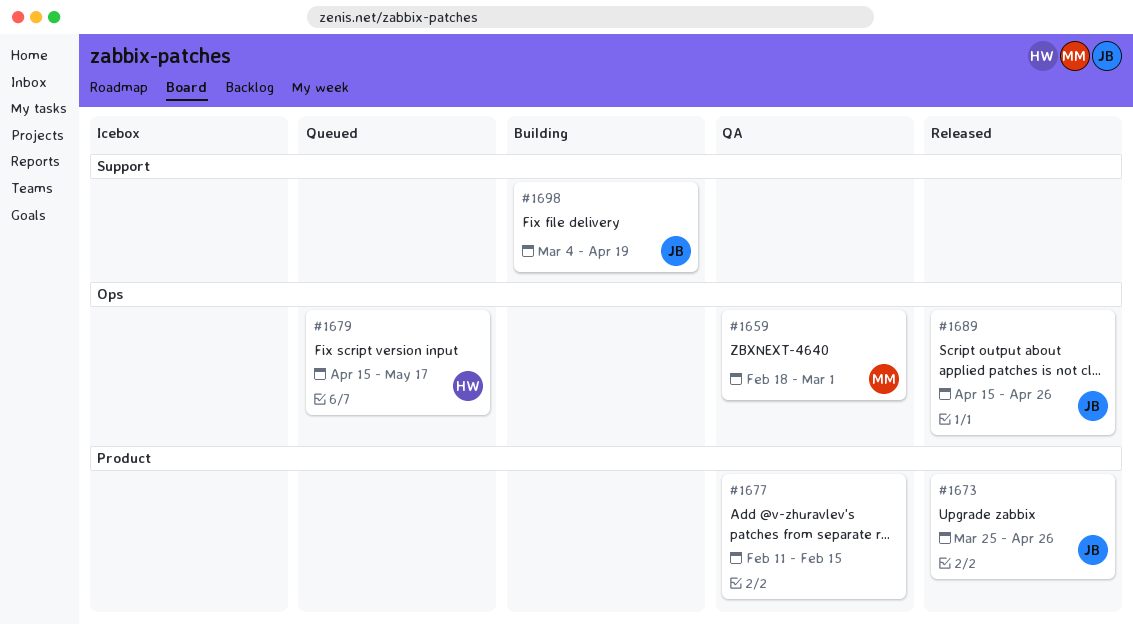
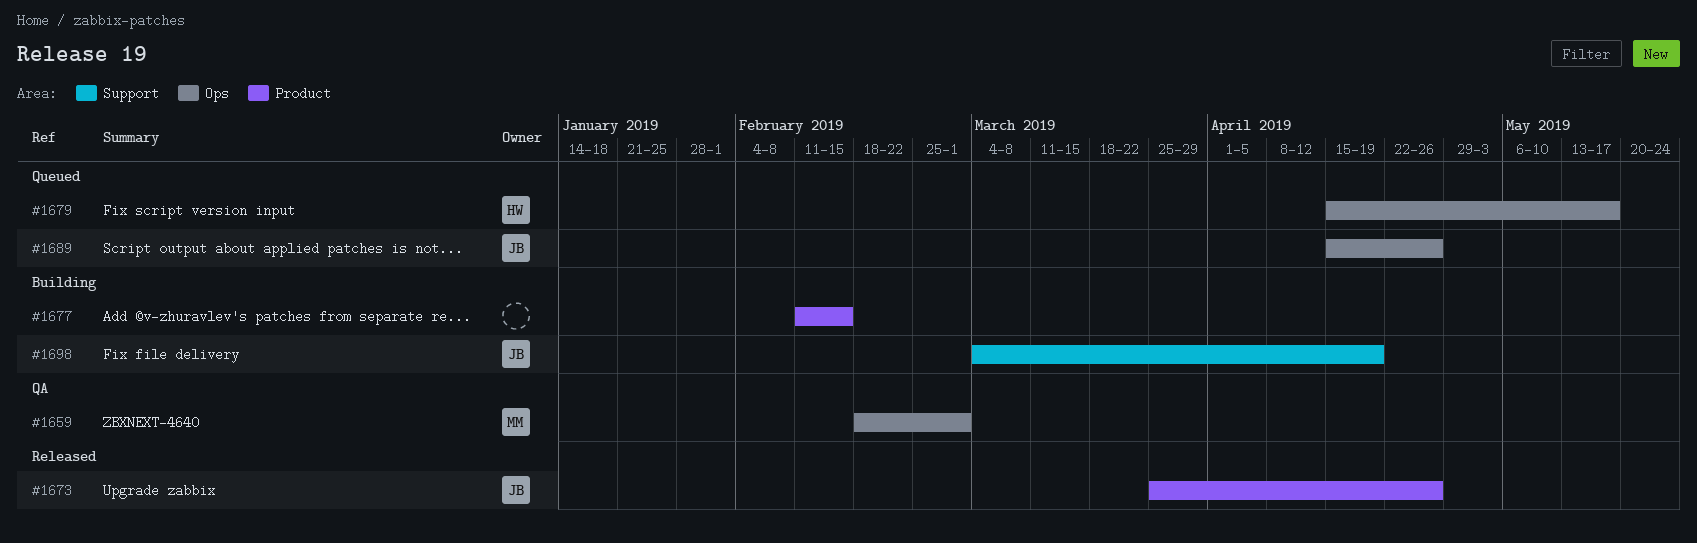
#1677, status: QA -> Building
#1689, status: Released -> Queued

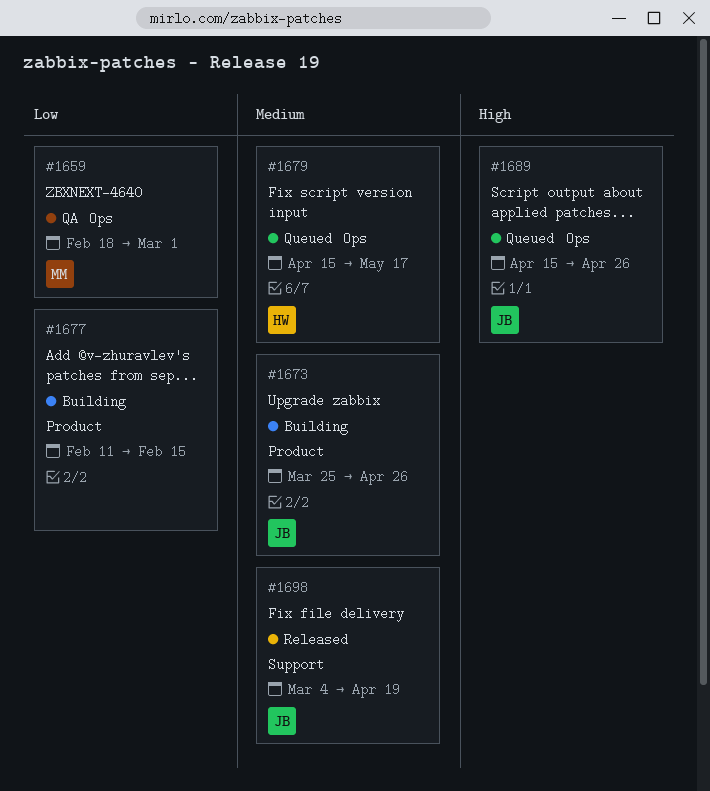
#1673, status: Released -> Building
#1698, status: Building -> Released

